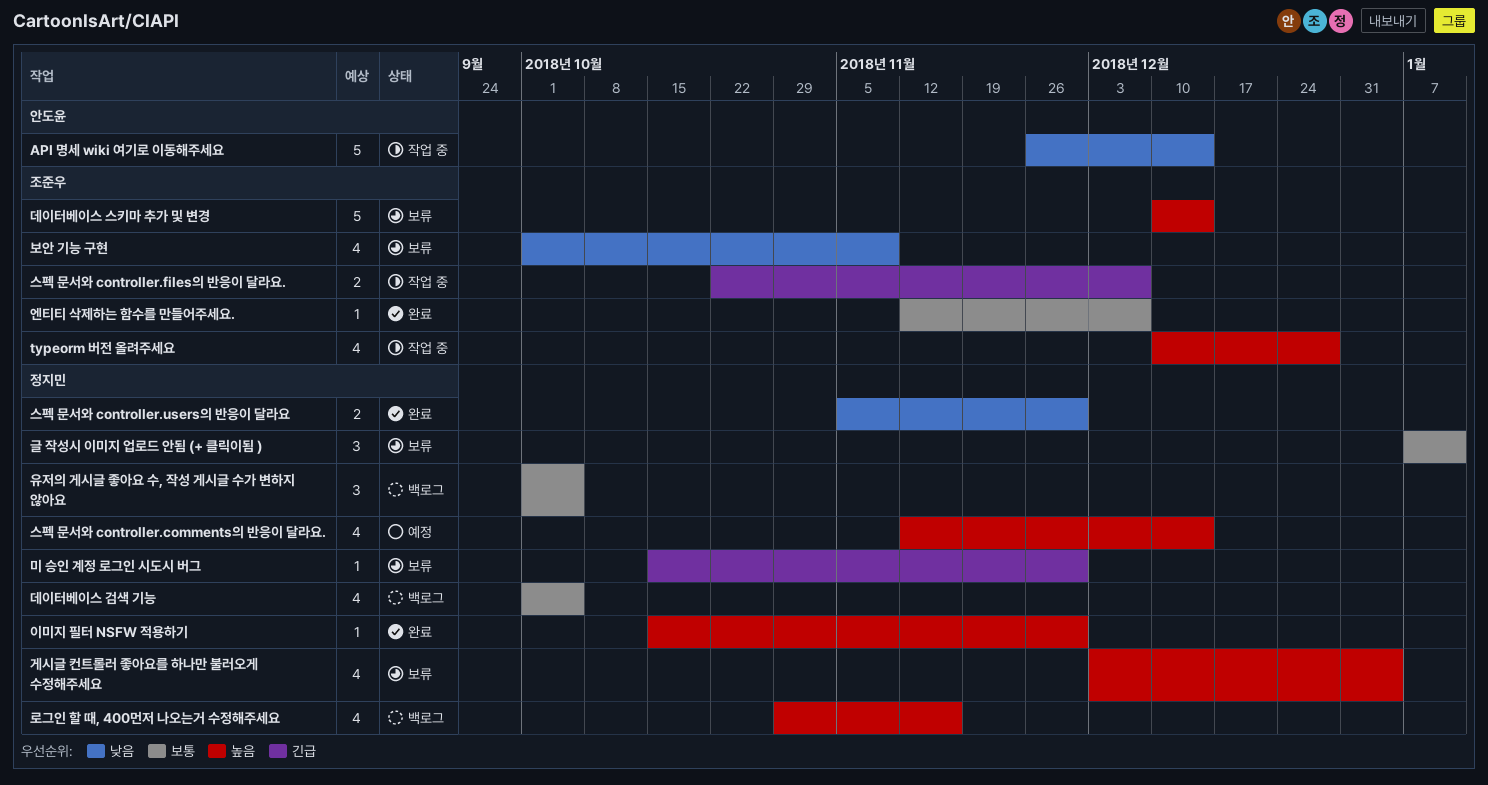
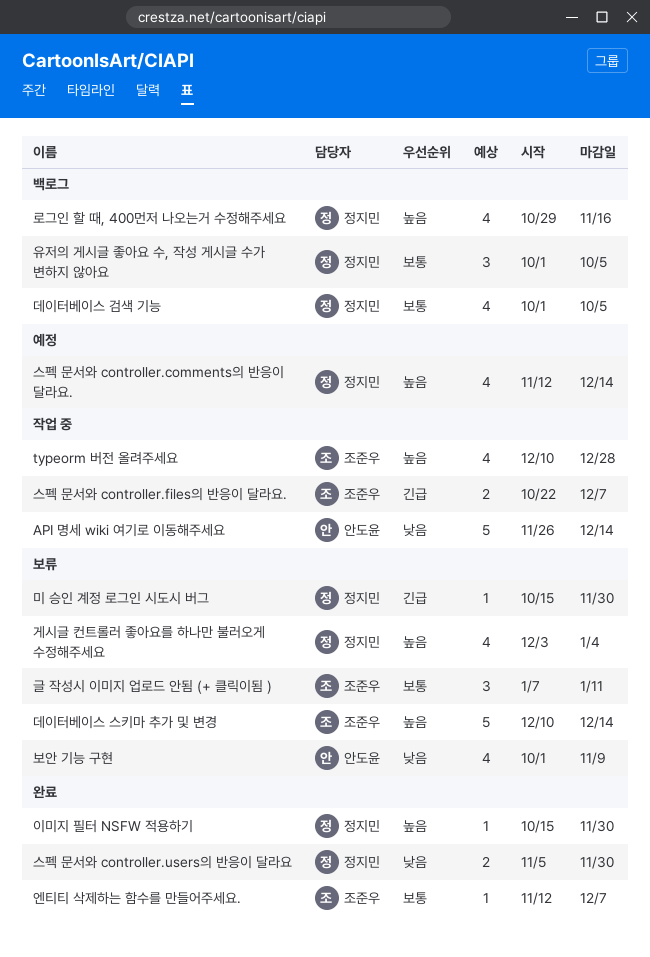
글 작성시 이미지 업로드 안됨 (+ 클릭이됨 ), owner: 정지민 -> 조준우
보안 기능 구현, owner: 조준우 -> 안도윤

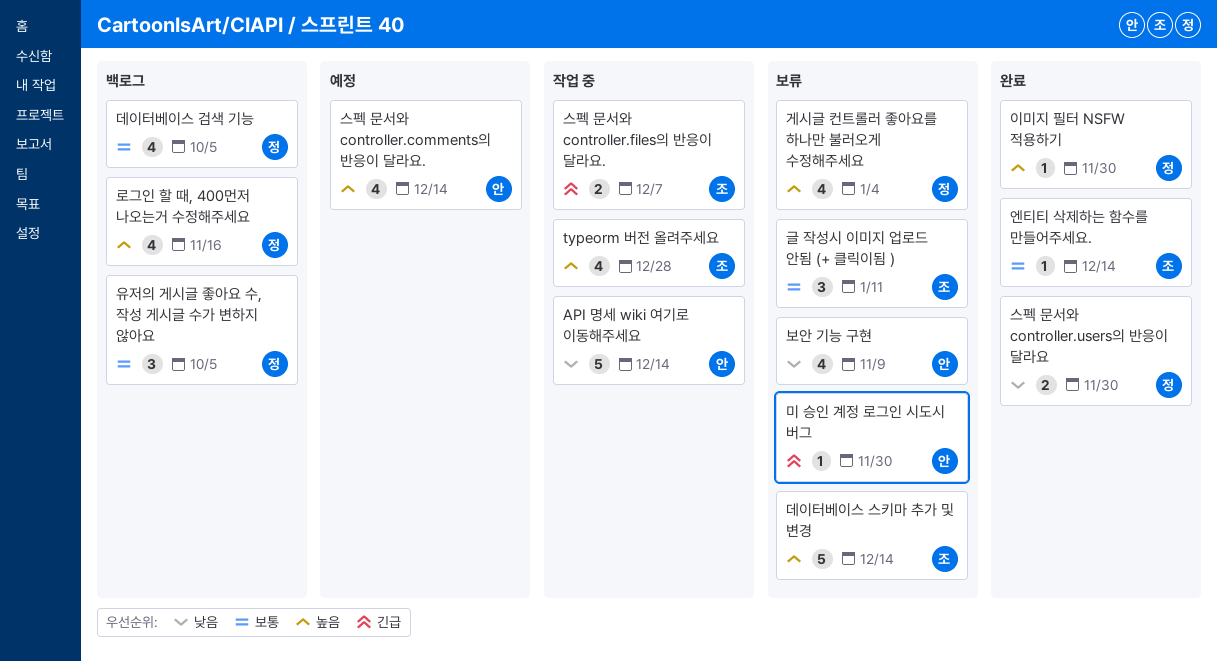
미 승인 계정 로그인 시도시 버그, owner: 정지민 -> 안도윤
스펙 문서와 controller.comments의 반응이 달라요., owner: 정지민 -> 안도윤
엔티티 삭제하는 함수를 만들어주세요., due: Dec 7 -> Dec 14

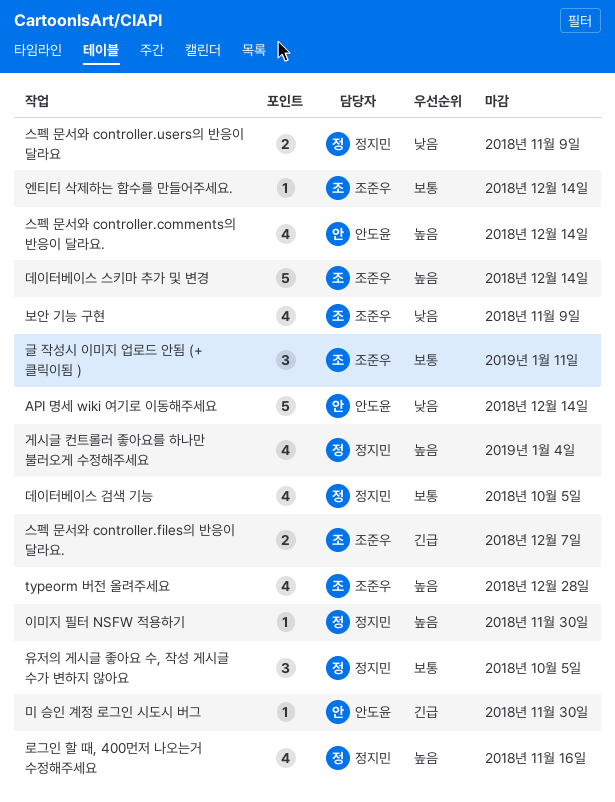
보안 기능 구현, owner: 안도윤 -> 조준우
스펙 문서와 controller.users의 반응이 달라요, due: Nov 30 -> Nov 9

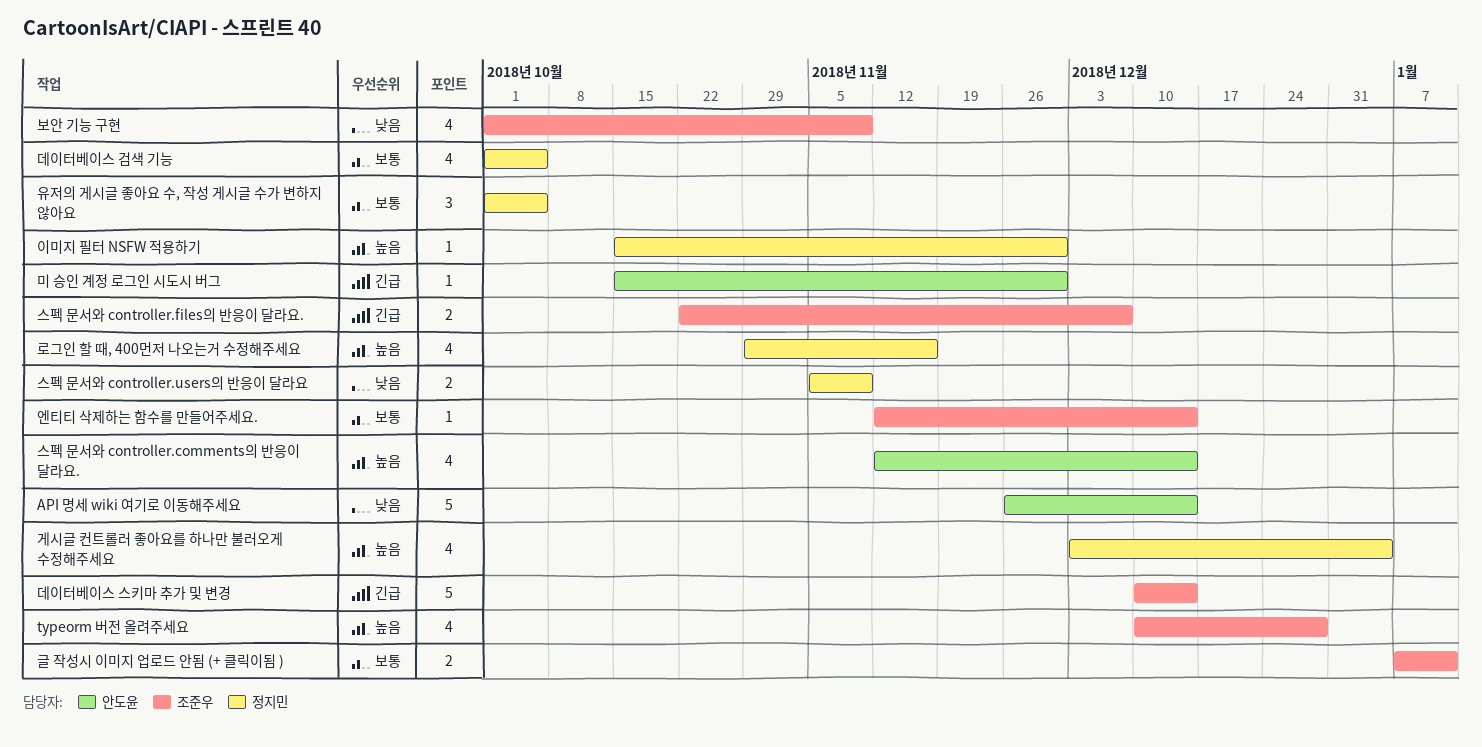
글 작성시 이미지 업로드 안됨 (+ 클릭이됨 ), estimate: 3 -> 2
데이터베이스 스키마 추가 및 변경, priority: 높음 -> 긴급

